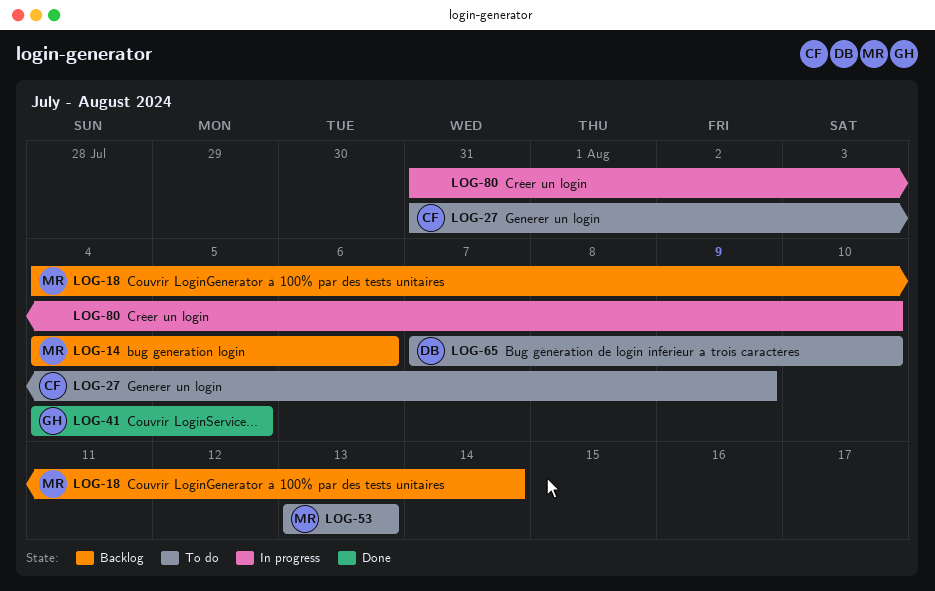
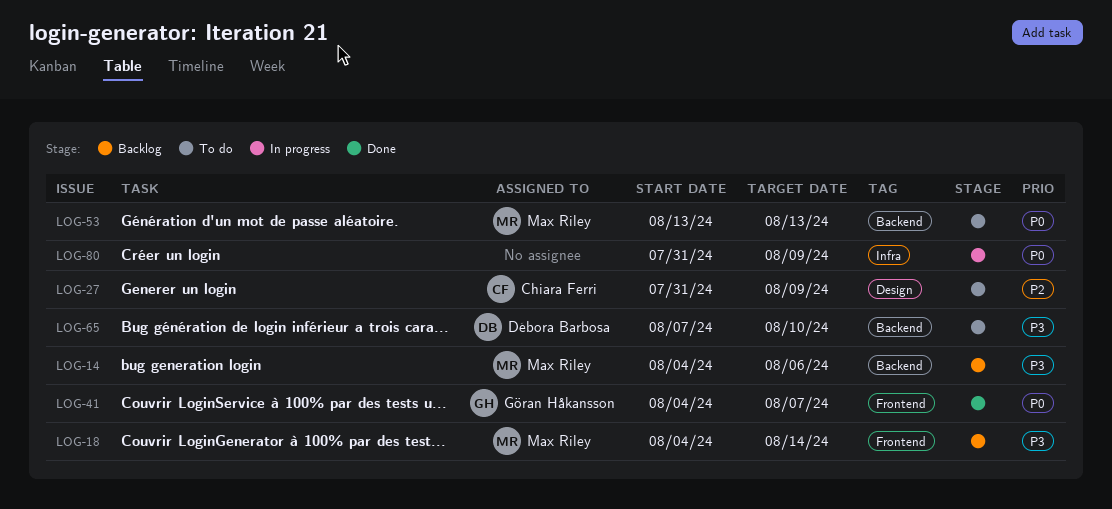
LOG-41, due: Aug 5 -> Aug 7
LOG-80, due: Aug 10 -> Aug 9

